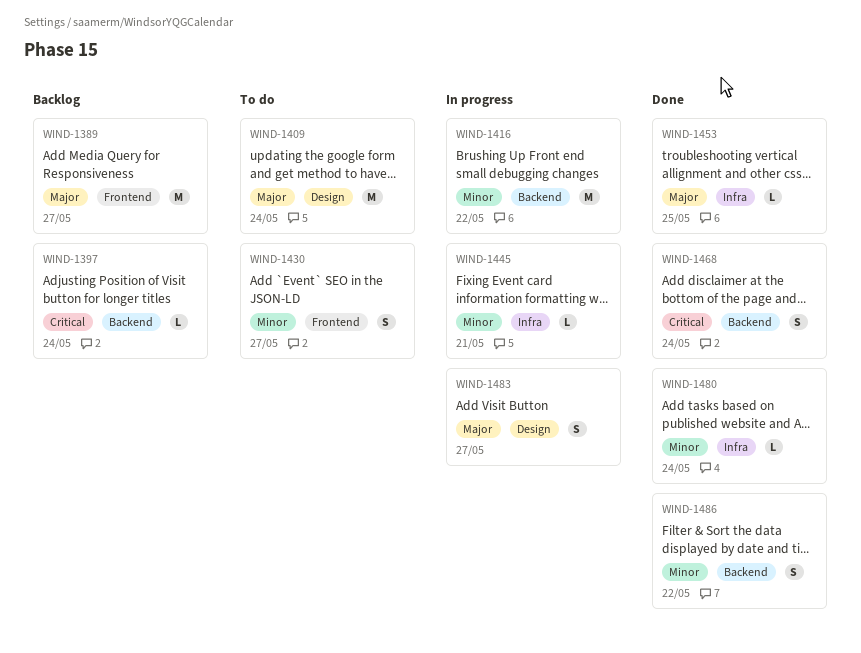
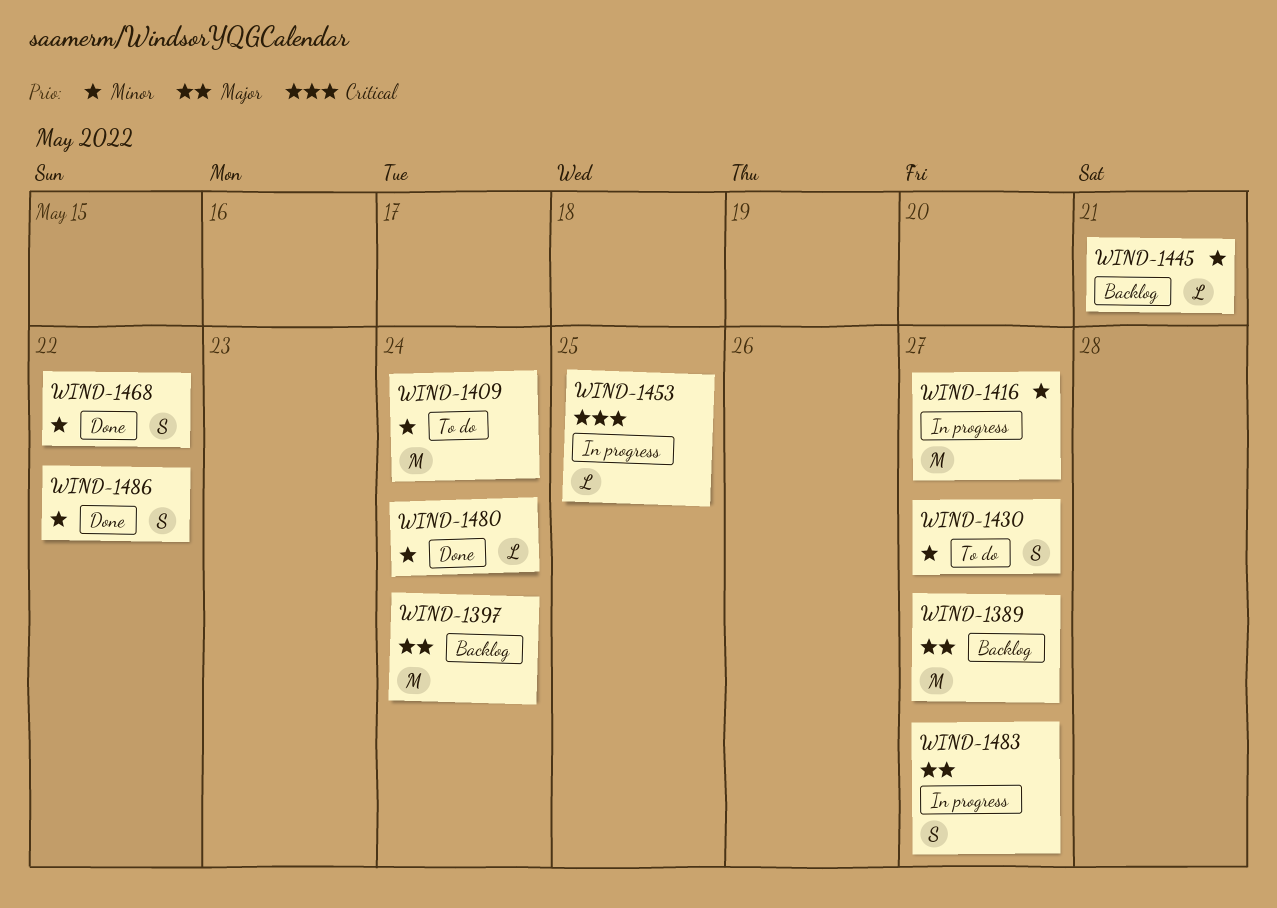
WIND-1397, priority: Critical -> Major
WIND-1397, estimate: L -> M
WIND-1409, priority: Major -> Minor
WIND-1416, due: May 22 -> May 27
WIND-1445, status: In progress -> Backlog
WIND-1453, status: Done -> In progress
WIND-1453, priority: Major -> Critical
WIND-1468, priority: Critical -> Minor
WIND-1468, due: May 24 -> May 22

